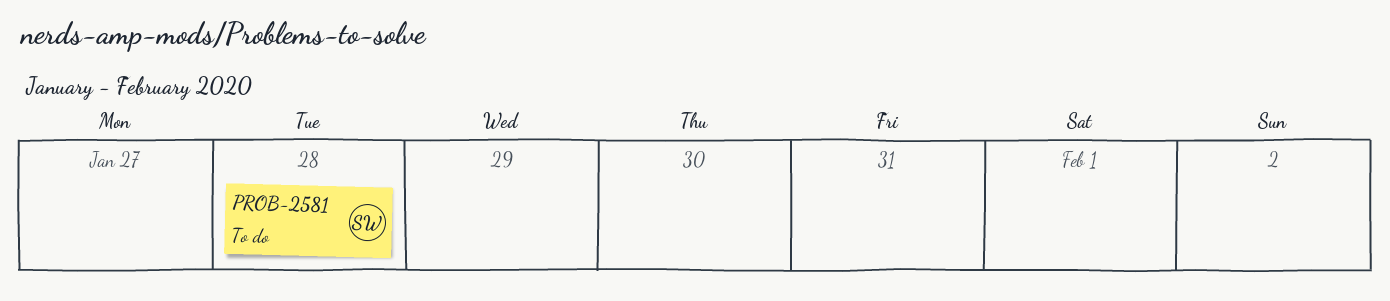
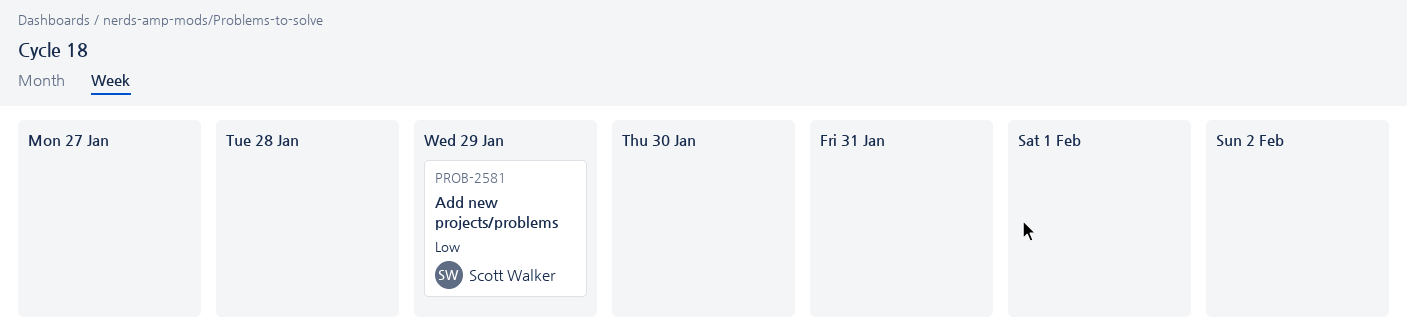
PROB-2581, due: Jan 28 -> Jan 29

